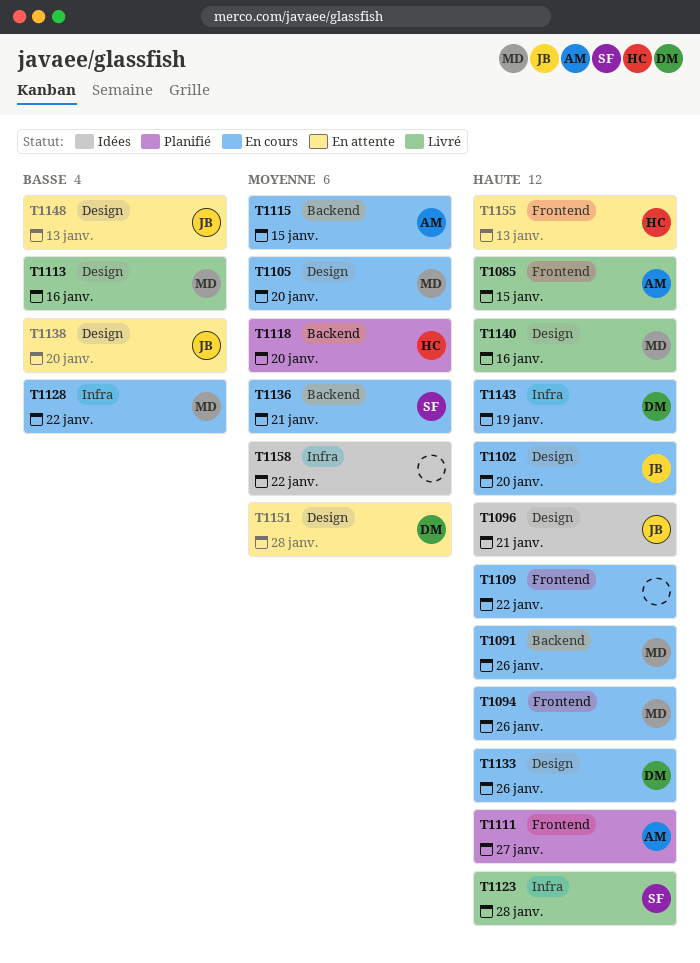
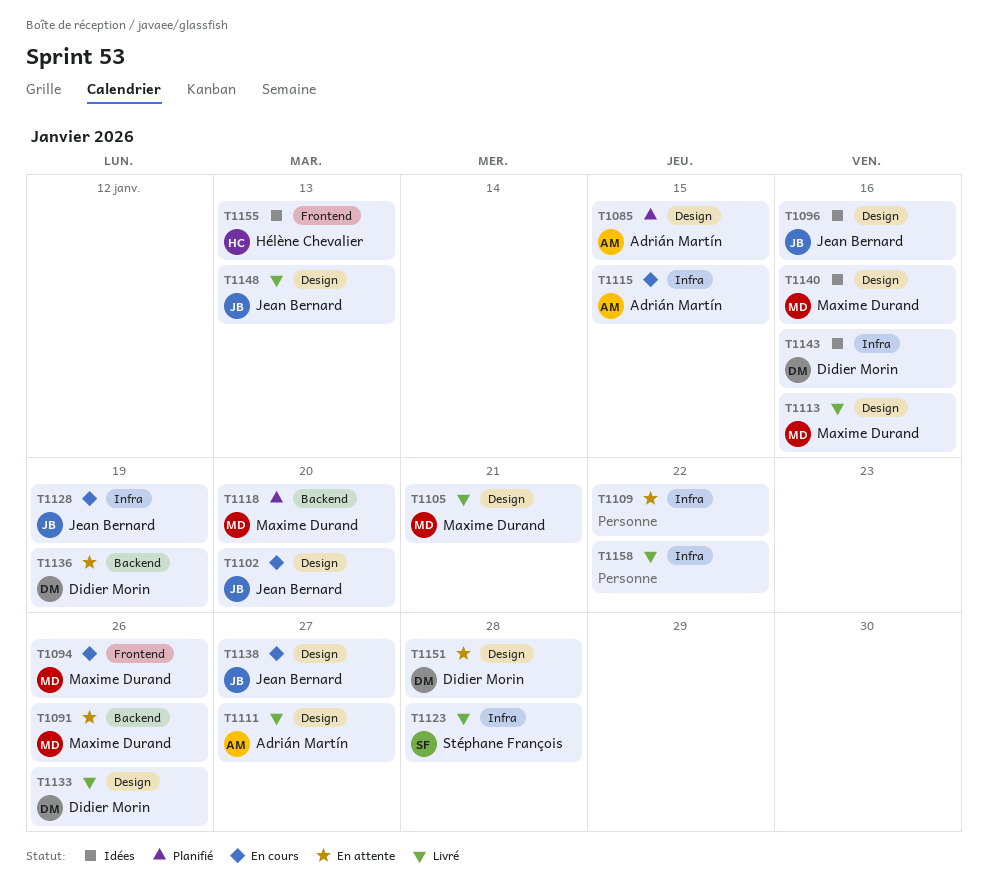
T1085, status: Livré -> Planifié
T1085, label: Frontend -> Design
T1091, status: En cours -> En attente
T1096, due: Jan 21 -> Jan 16
T1105, status: En cours -> Livré
T1105, due: Jan 20 -> Jan 21
T1109, status: En cours -> En attente
T1109, label: Frontend -> Infra
T1111, status: Planifié -> Livré
T1111, label: Frontend -> Design
T1115, label: Backend -> Infra
T1118, owner: Hélène Chevalier -> Maxime Durand
T1128, owner: Maxime Durand -> Jean Bernard
T1128, due: Jan 22 -> Jan 19
T1133, status: En cours -> Livré
T1136, status: En cours -> En attente
T1136, owner: Stéphane François -> Didier Morin
T1136, due: Jan 21 -> Jan 19
T1138, status: En attente -> En cours
T1138, due: Jan 20 -> Jan 27
T1140, status: Livré -> Idées
T1143, status: En cours -> Idées
T1143, due: Jan 19 -> Jan 16
T1148, status: En attente -> Livré
T1155, status: En attente -> Idées
T1158, status: Idées -> Livré

